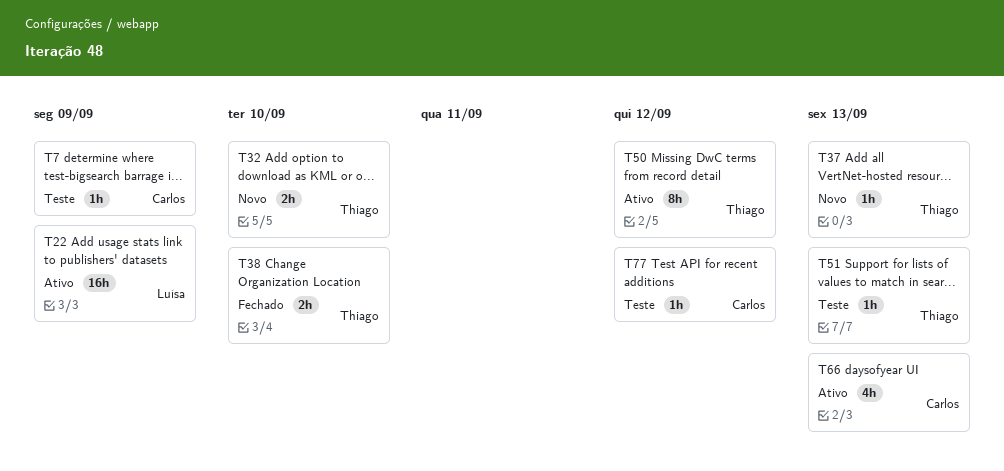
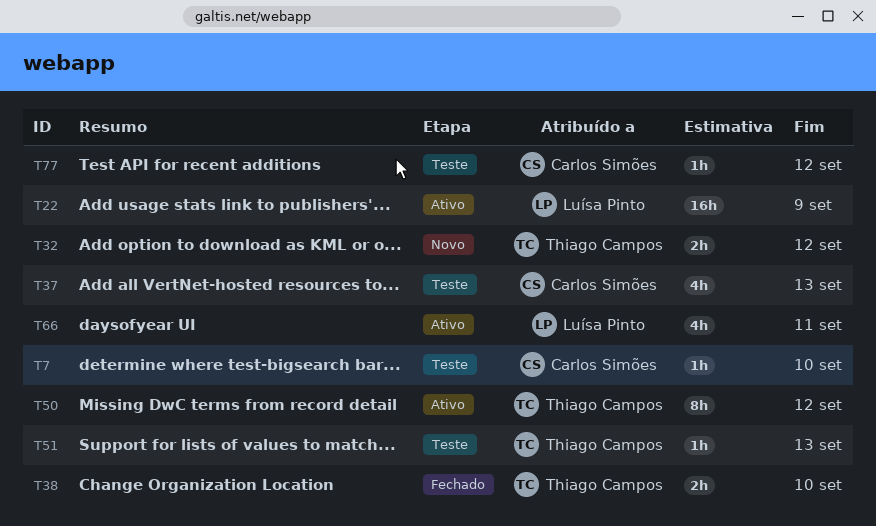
T7, due: Sep 9 -> Sep 10
T32, due: Sep 10 -> Sep 12
T37, status: Novo -> Teste
T37, owner: Thiago Campos -> Carlos Simões
T37, estimate: 1h -> 4h
T66, owner: Carlos Simões -> Luísa Pinto
T66, due: Sep 13 -> Sep 11

